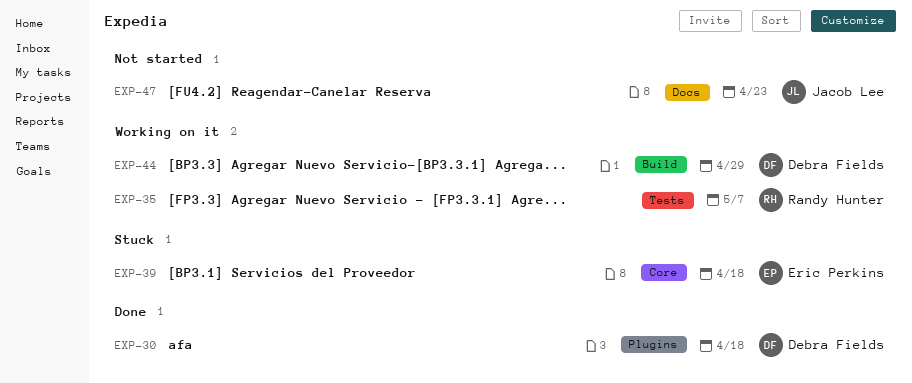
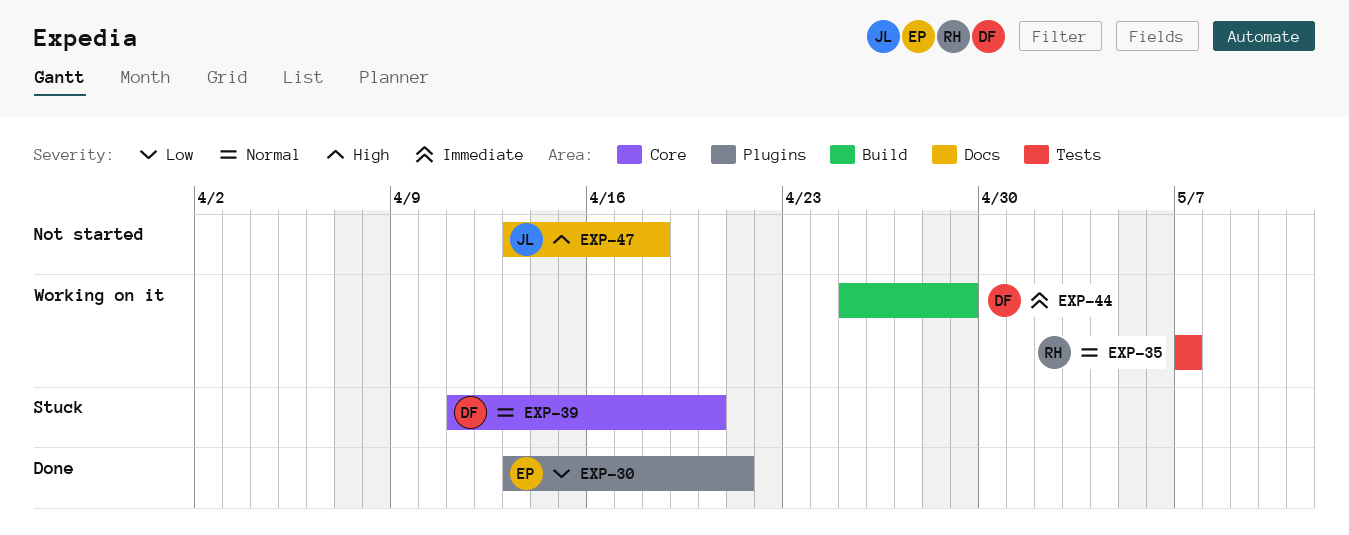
EXP-30, owner: Debra Fields -> Eric Perkins
EXP-30, due: Apr 18 -> Apr 21
EXP-39, owner: Eric Perkins -> Debra Fields
EXP-39, due: Apr 18 -> Apr 20
EXP-47, due: Apr 23 -> Apr 18

